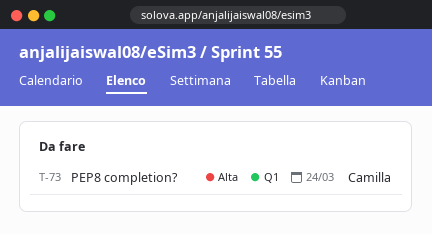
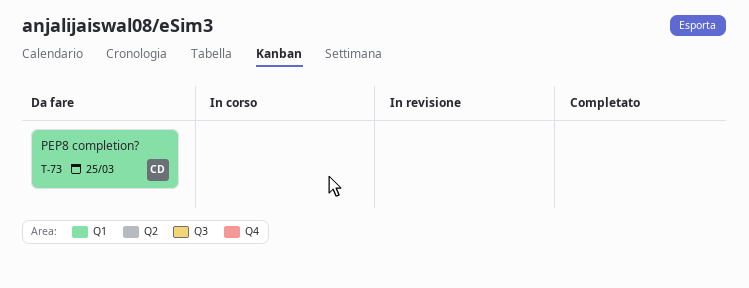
T-73, due: Mar 24 -> Mar 25

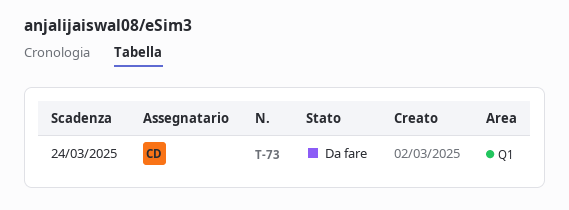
T-73, due: Mar 25 -> Mar 24

